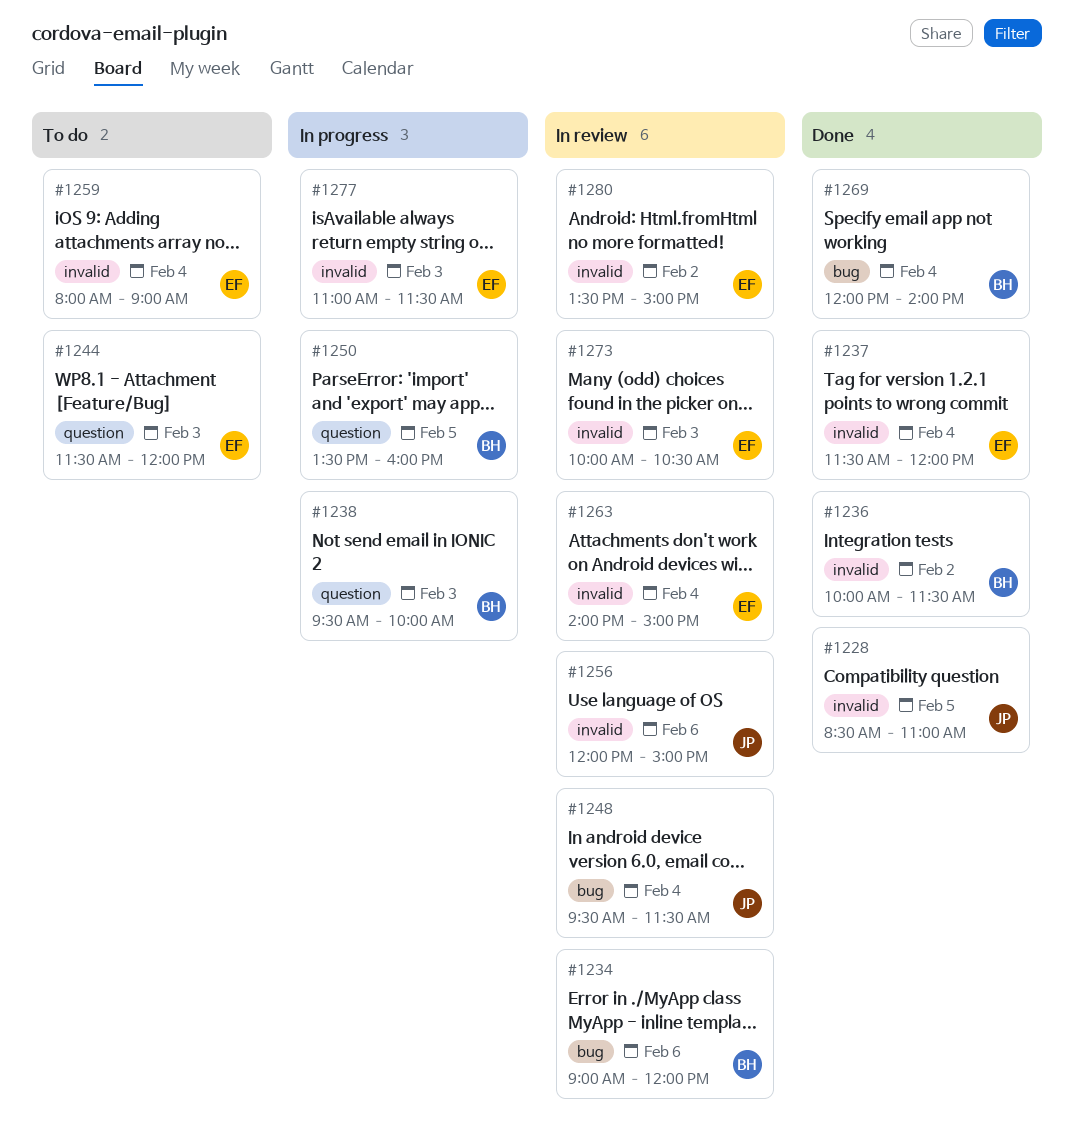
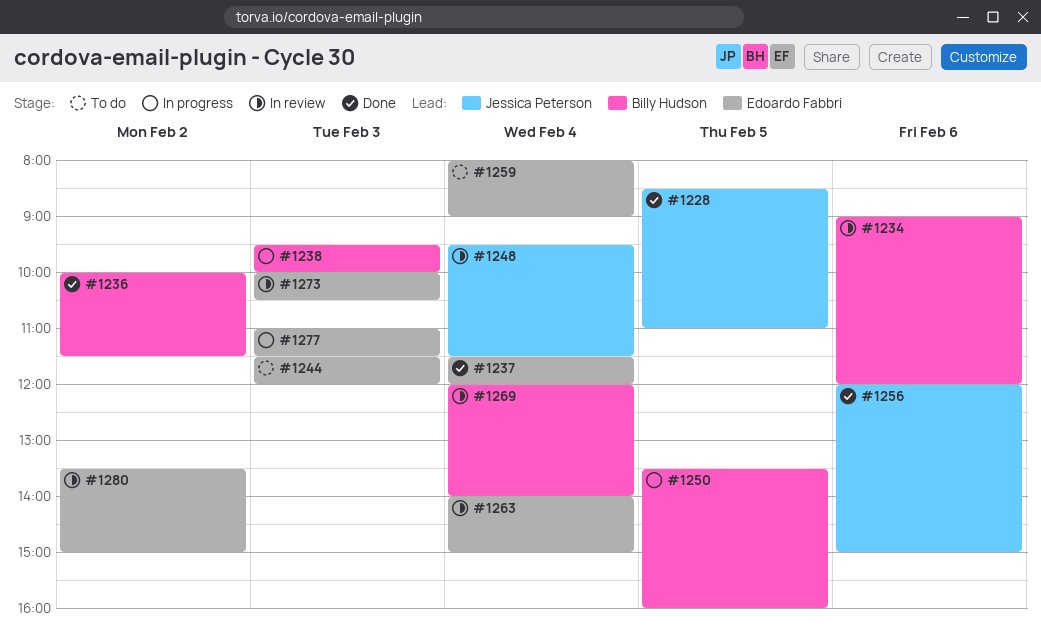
#1256, status: In review -> Done
#1269, status: Done -> In review

